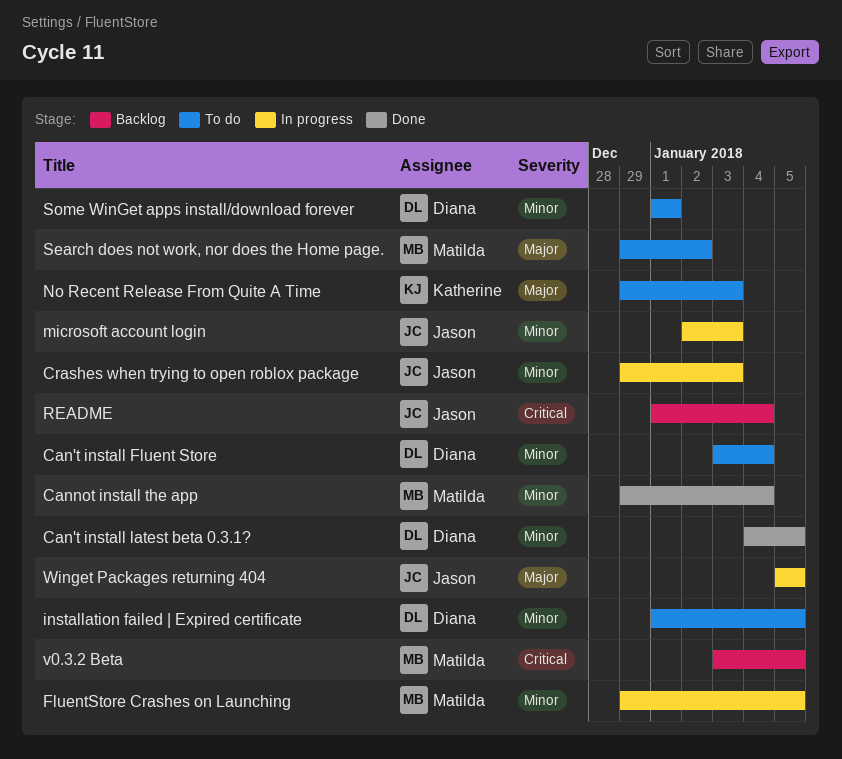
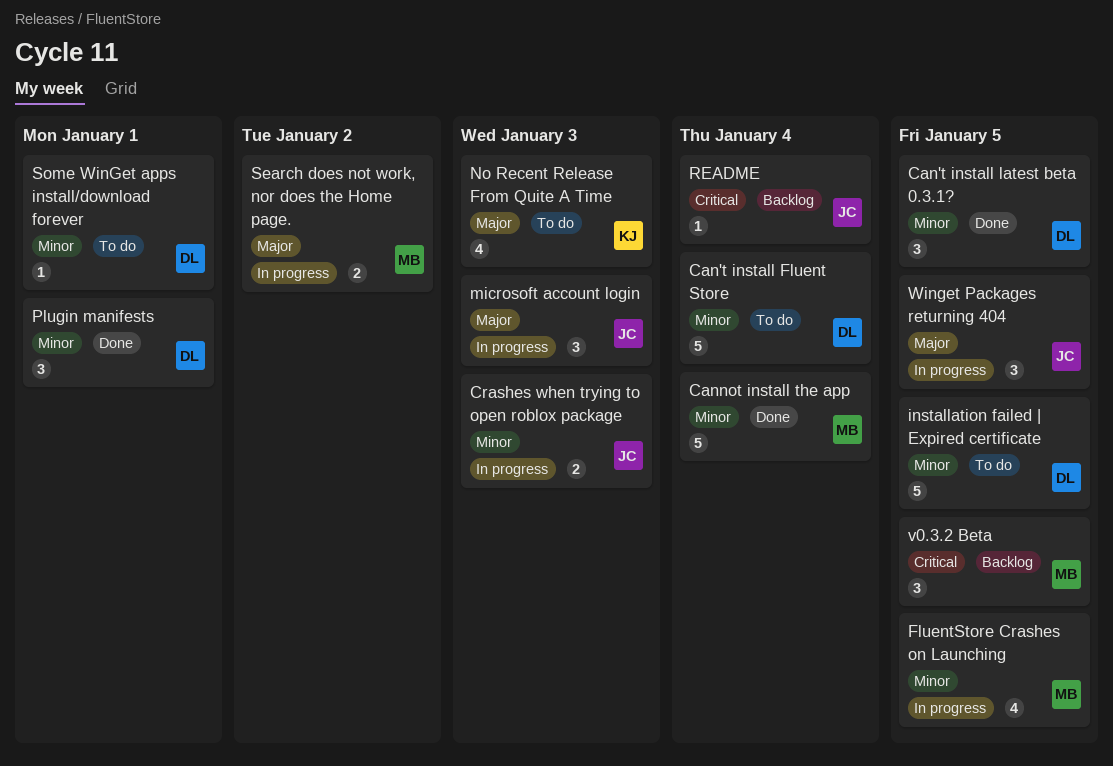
microsoft account login, priority: Minor -> Major
Plugin manifests: none -> present
Search does not work, nor does the Home page., status: To do -> In progress

